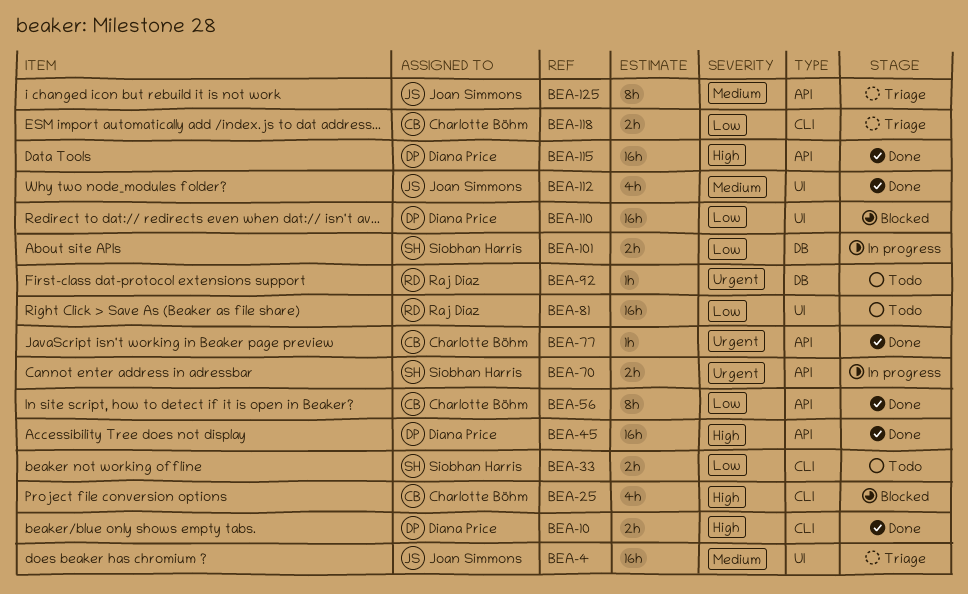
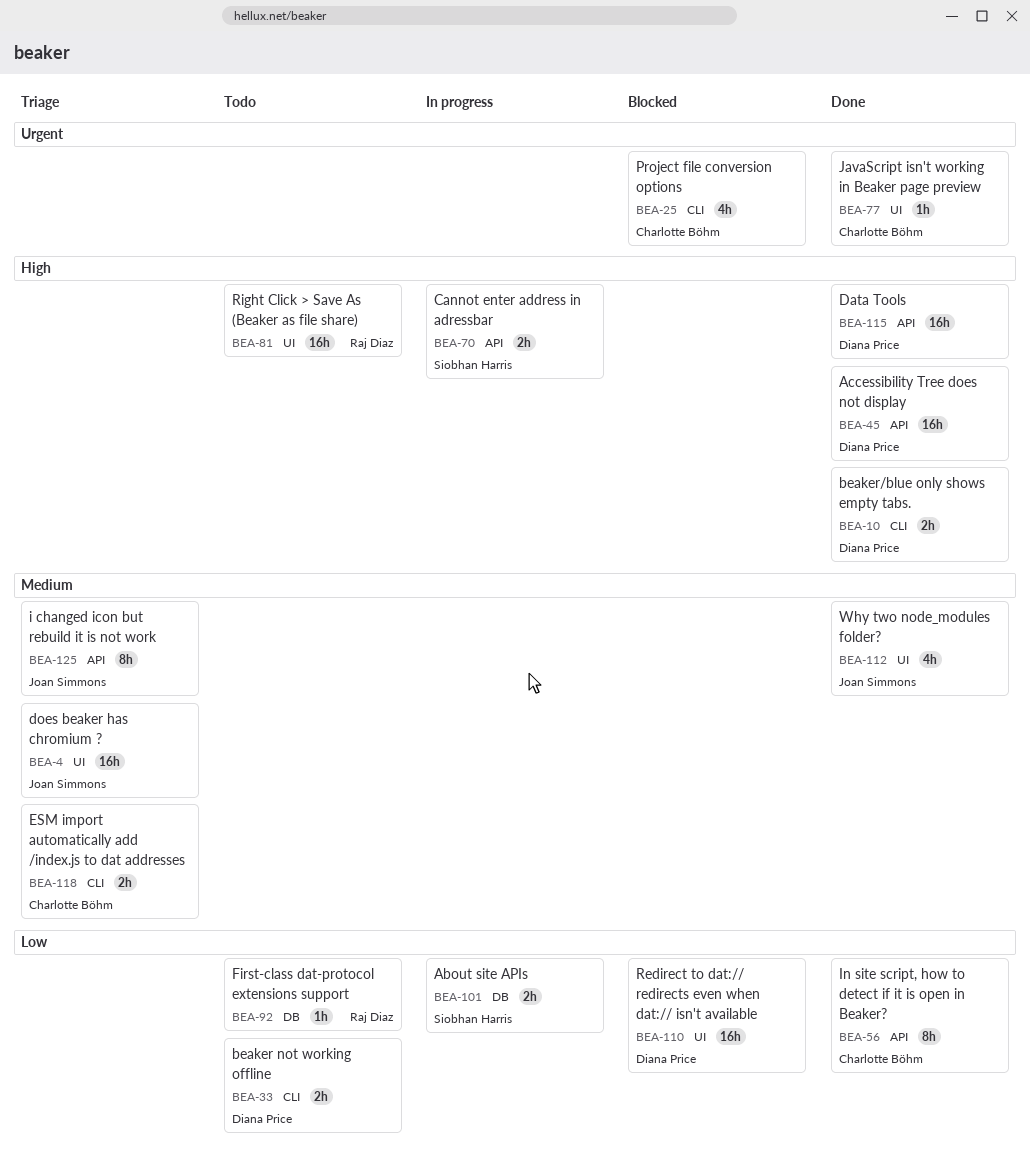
BEA-25, priority: High -> Urgent
BEA-33, owner: Siobhan Harris -> Diana Price
BEA-70, priority: Urgent -> High
BEA-77, label: API -> UI
BEA-81, priority: Low -> High
BEA-92, priority: Urgent -> Low
BEA-118, priority: Low -> Medium

